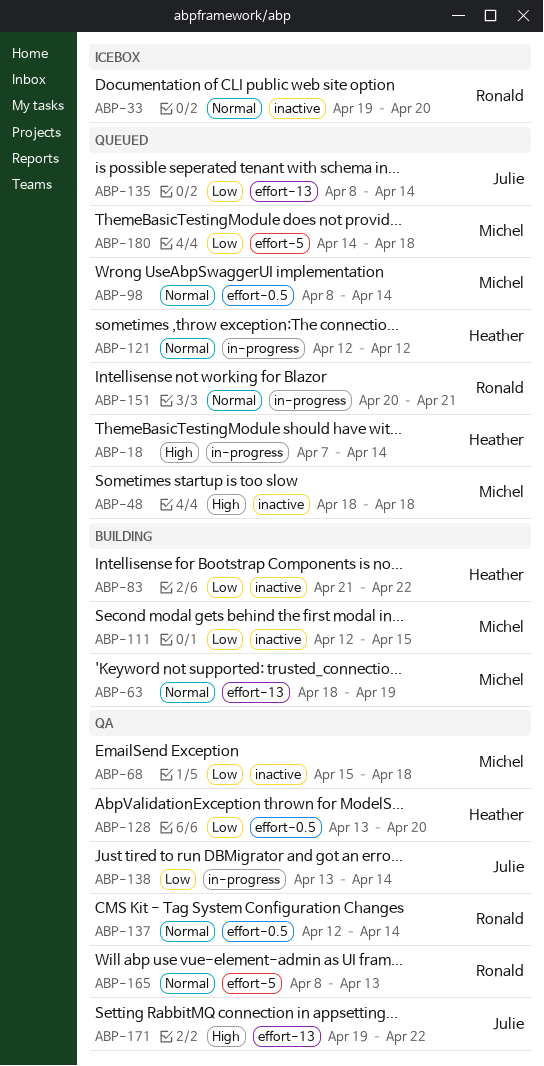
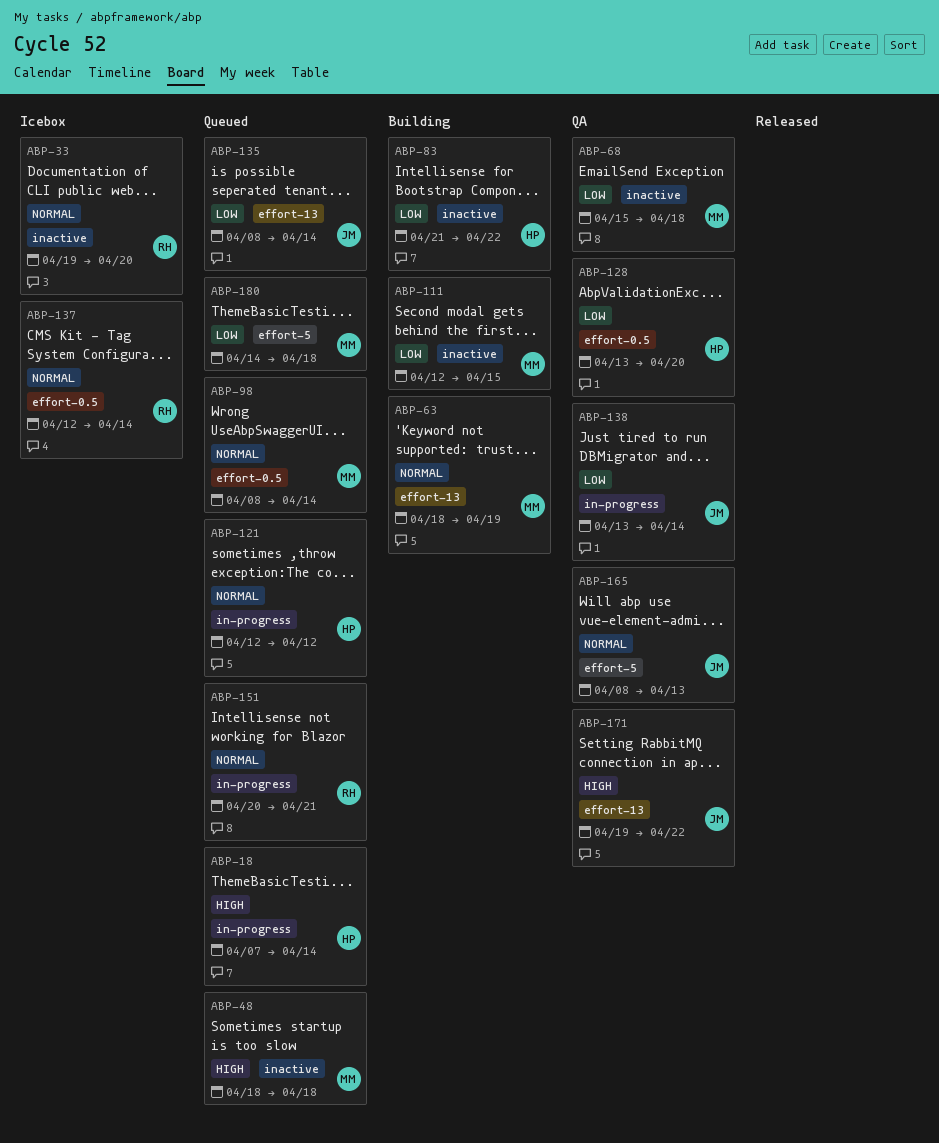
ABP-137, status: QA -> Icebox
ABP-165, owner: Ronald -> Julie

